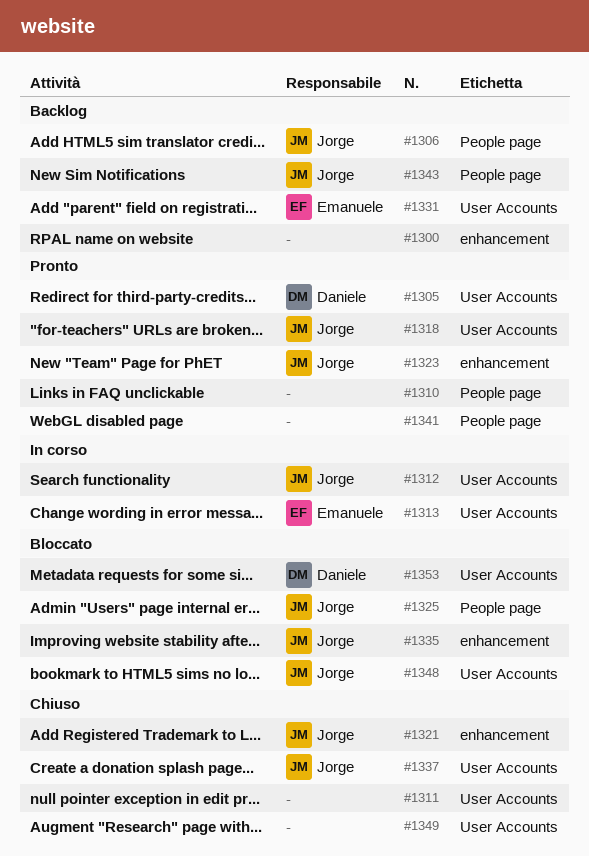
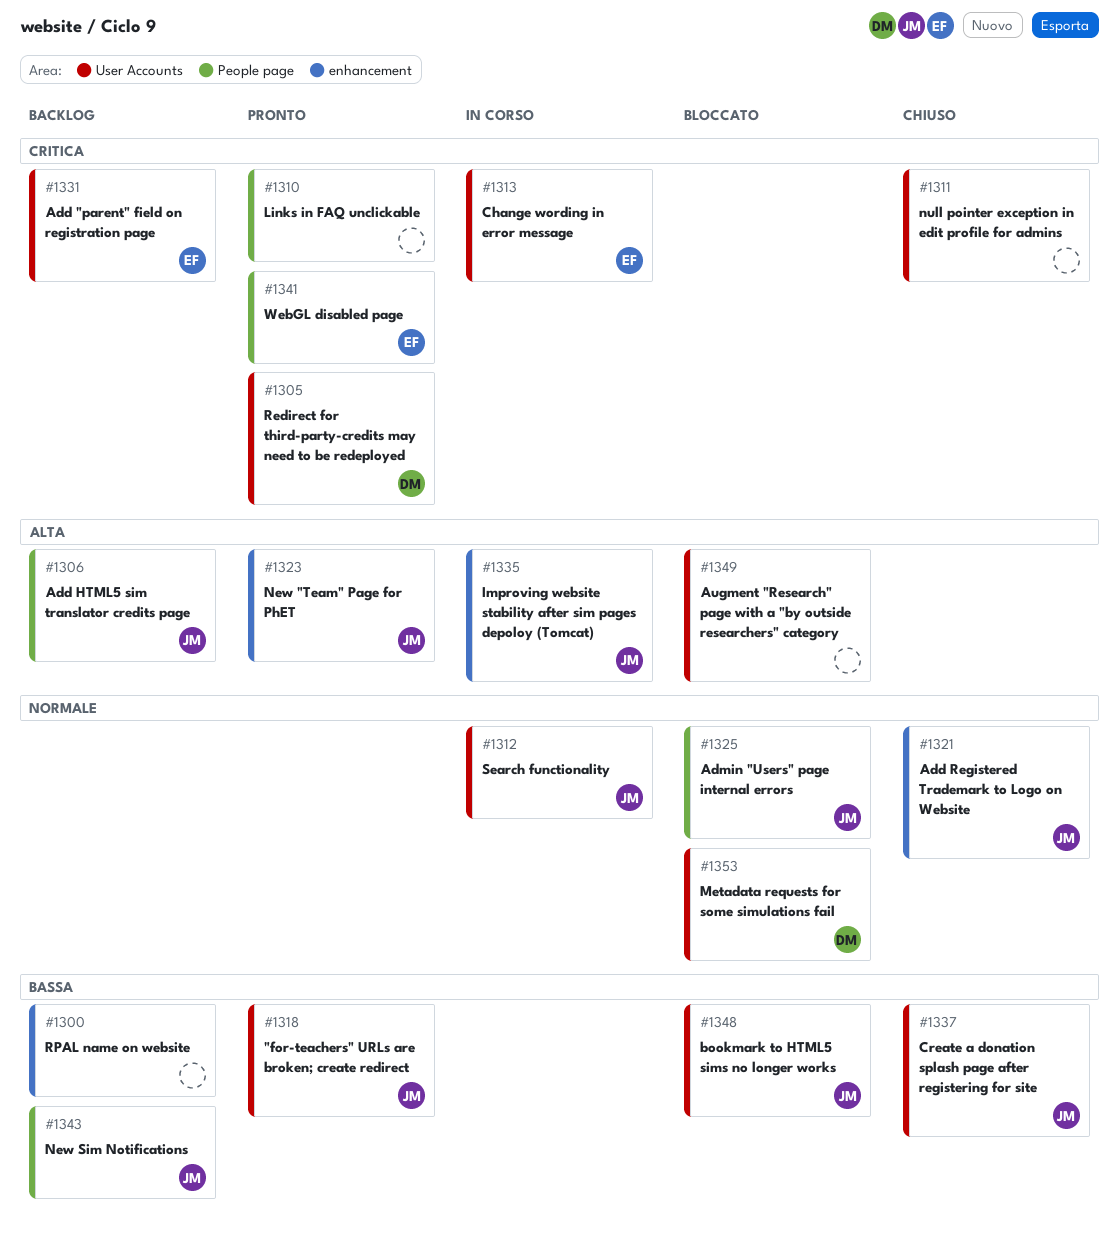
#1335, status: Bloccato -> In corso
#1341, owner: none -> Emanuele
#1349, status: Chiuso -> Bloccato

